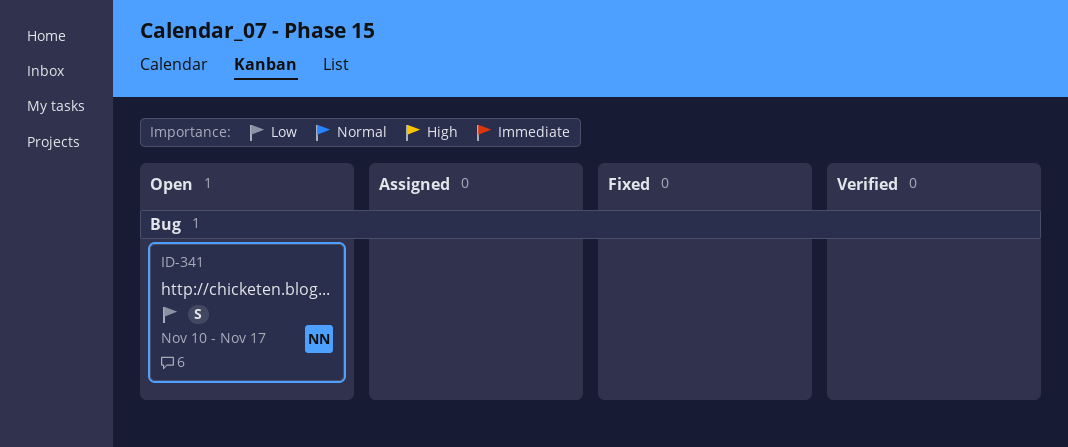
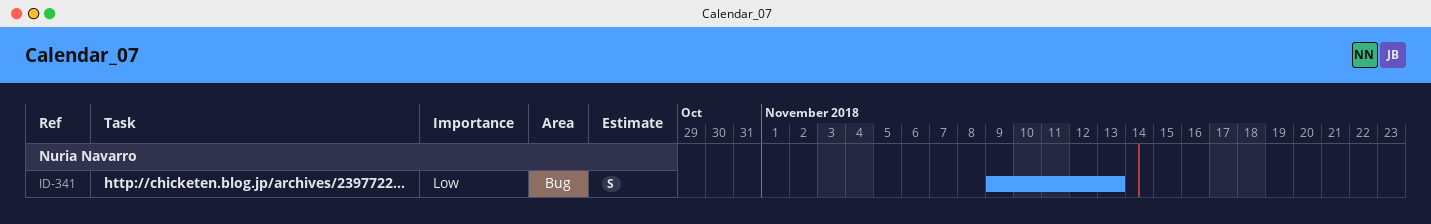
ID-341, start: Nov 10 -> Nov 9
ID-341, due: Nov 17 -> Nov 13

